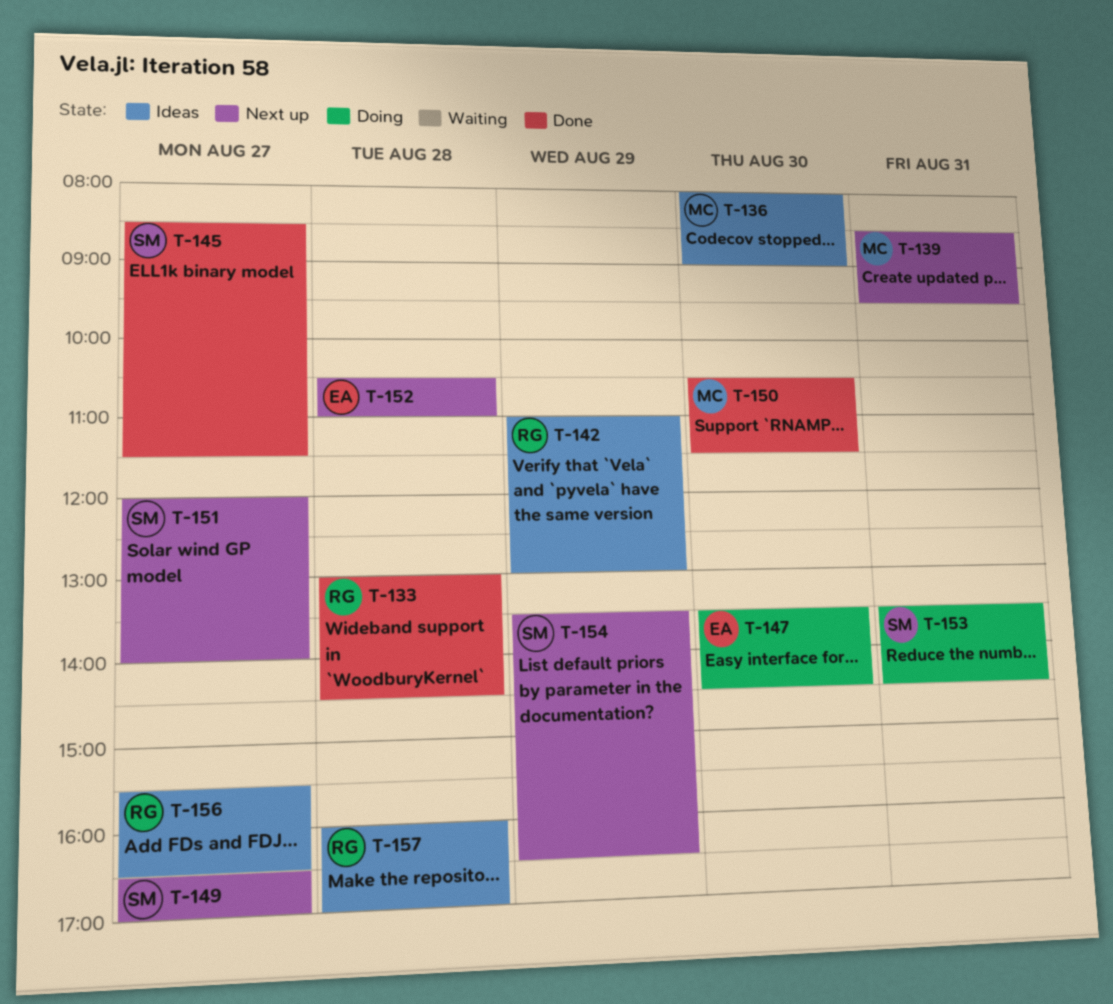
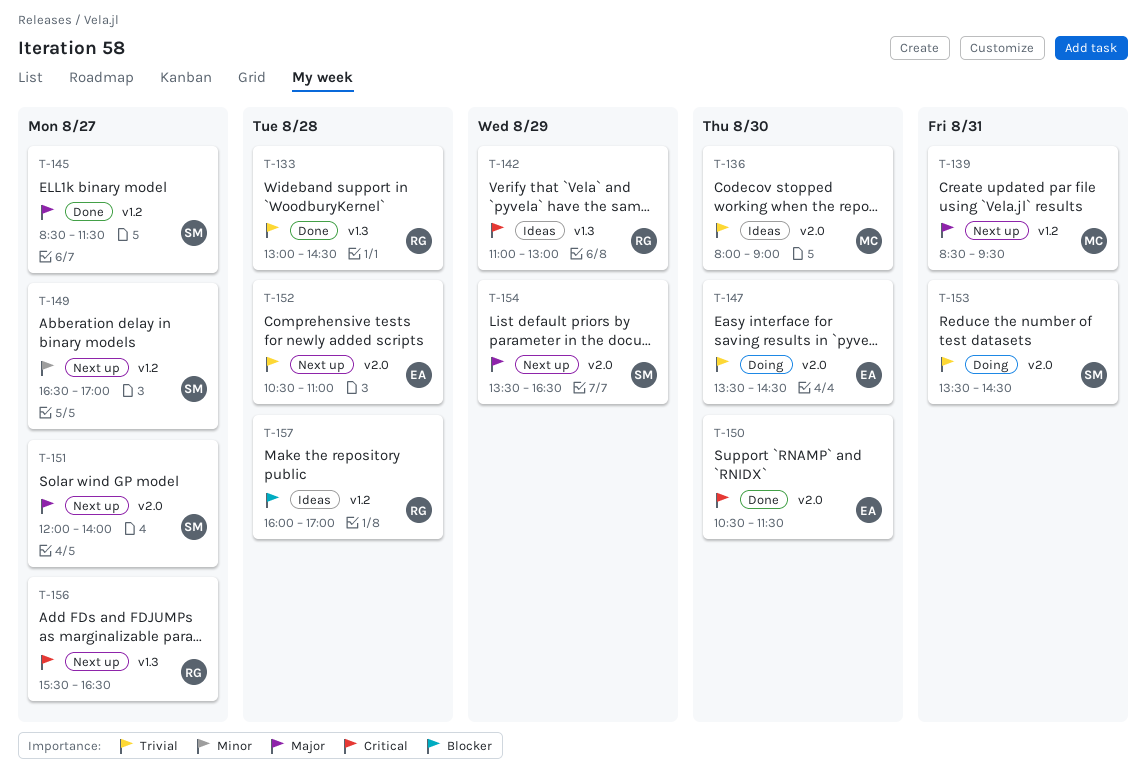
T-150, owner: MC -> EA
T-156, status: Ideas -> Next up

